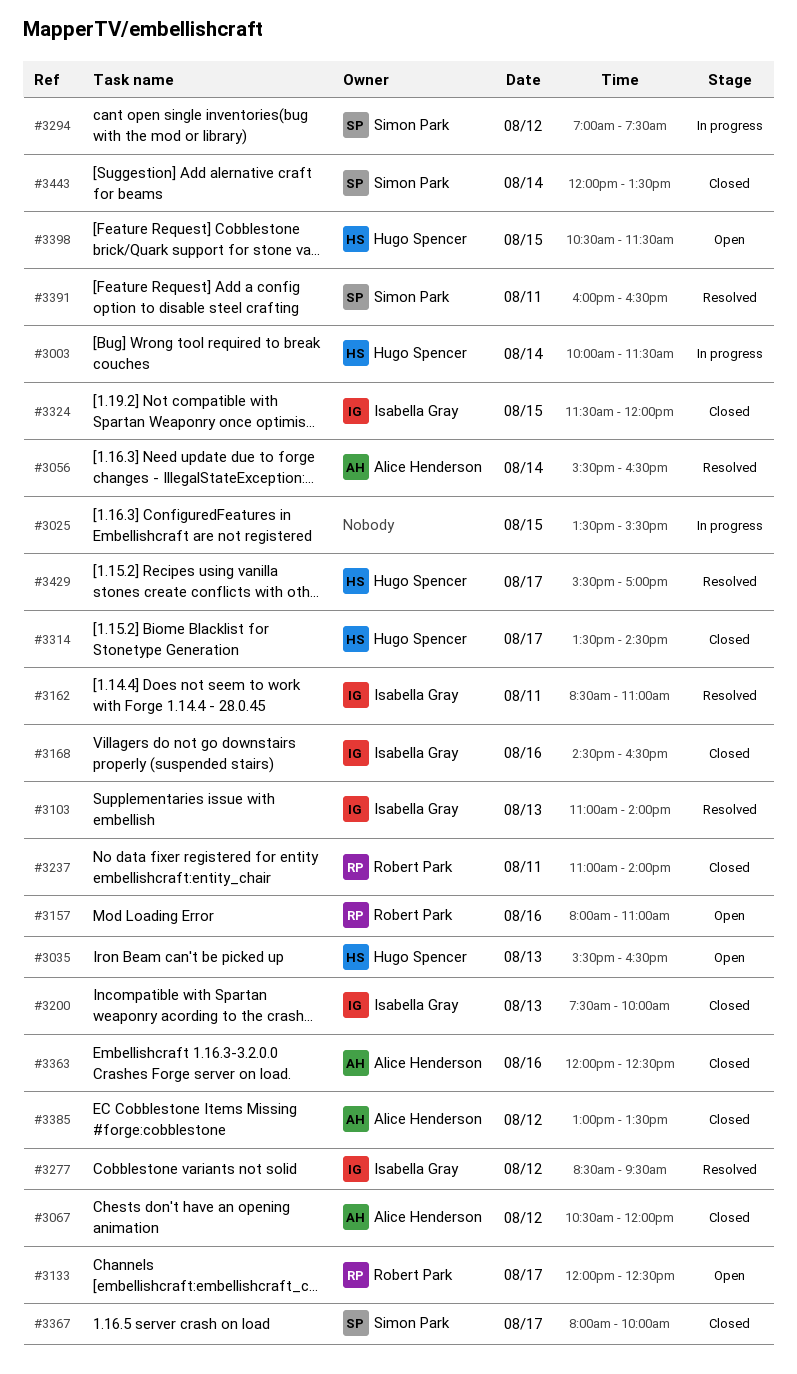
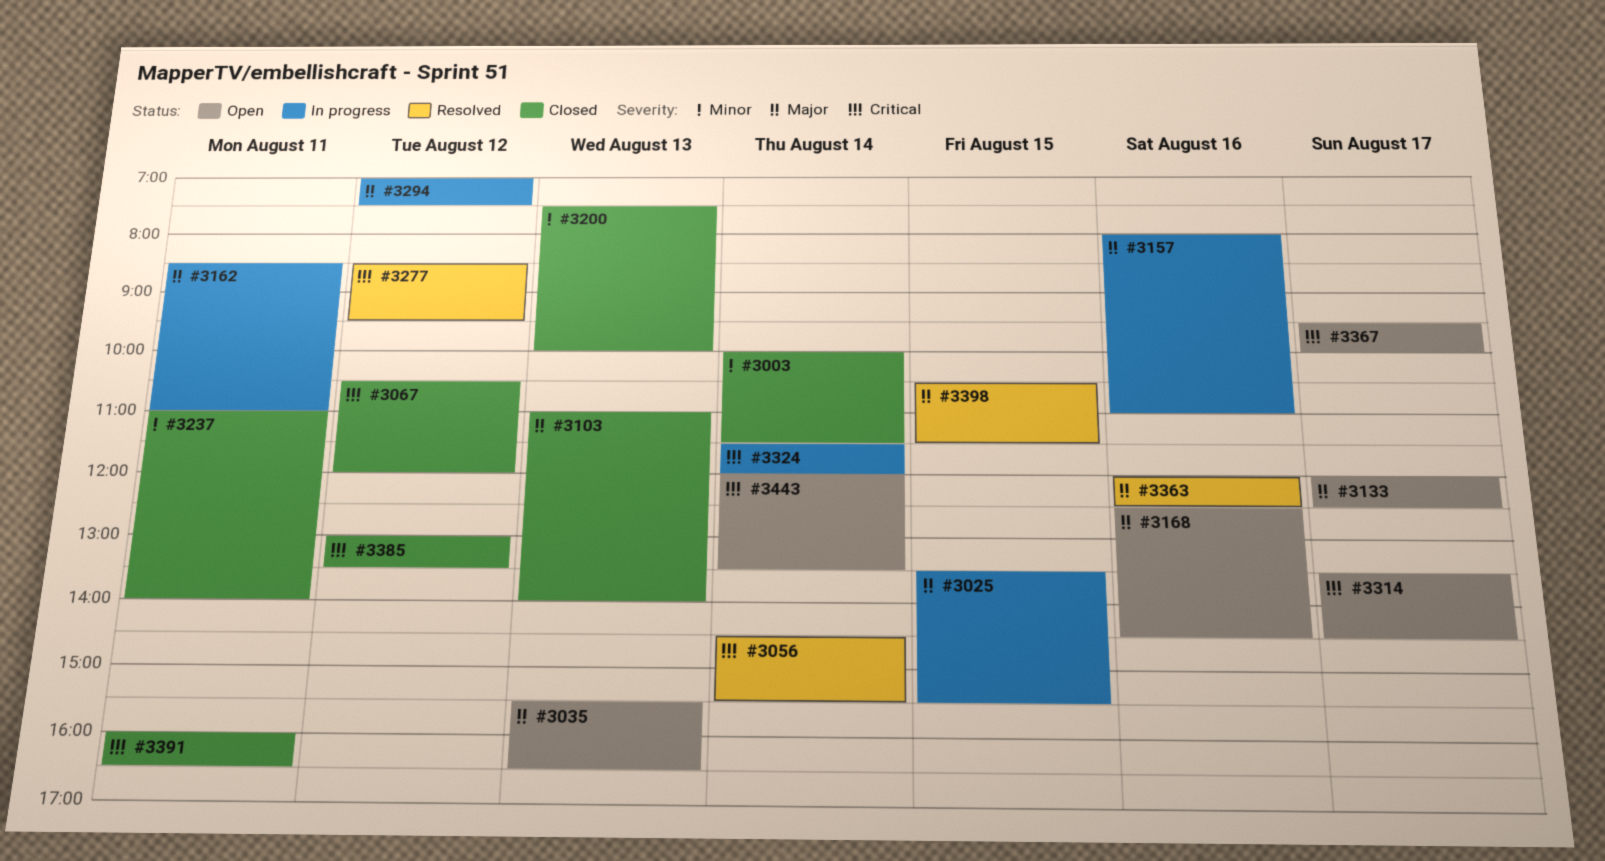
#3003, status: In progress -> Closed
#3056, begins: 15:30 -> 14:30
#3056, ends: 16:30 -> 15:30
#3103, status: Resolved -> Closed
#3157, status: Open -> In progress
#3162, status: Resolved -> In progress
#3168, status: Closed -> Open
#3168, begins: 14:30 -> 12:30
#3168, ends: 16:30 -> 14:30
#3314, status: Closed -> Open
#3324, status: Closed -> In progress
#3324, day: Aug 15 -> Aug 14
#3363, status: Closed -> Resolved
#3367, status: Closed -> Open
#3367, begins: 08:00 -> 09:30
#3391, status: Resolved -> Closed
#3398, status: Open -> Resolved
#3429: present -> none
#3443, status: Closed -> Open

